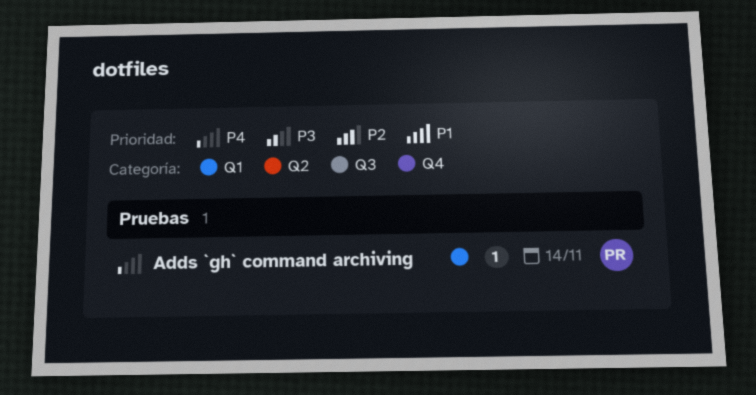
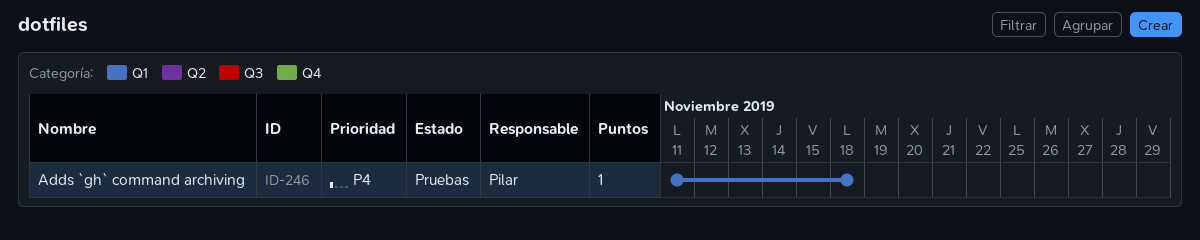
Adds `gh` command archiving, due: Nov 14 -> Nov 18

